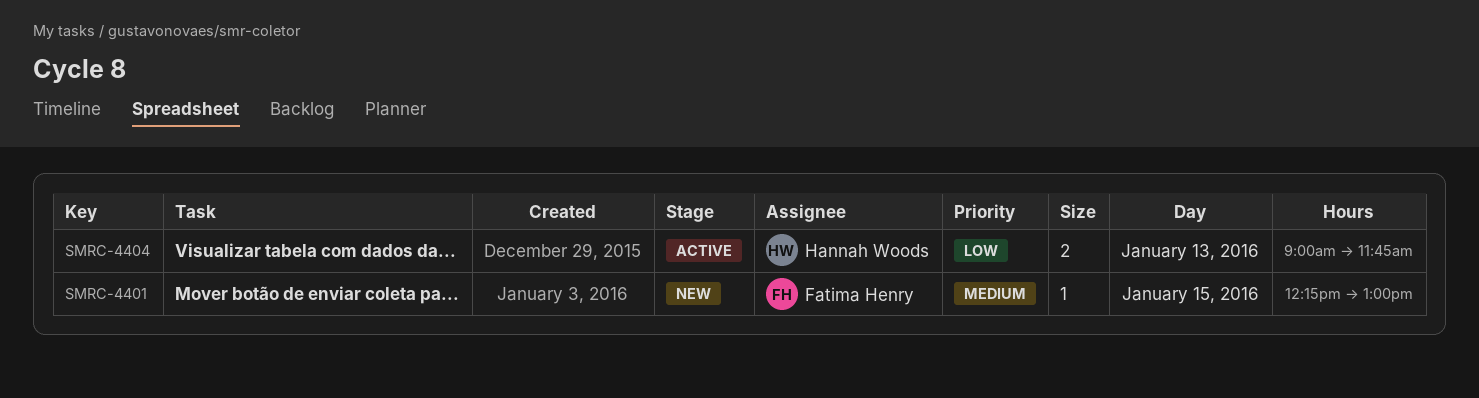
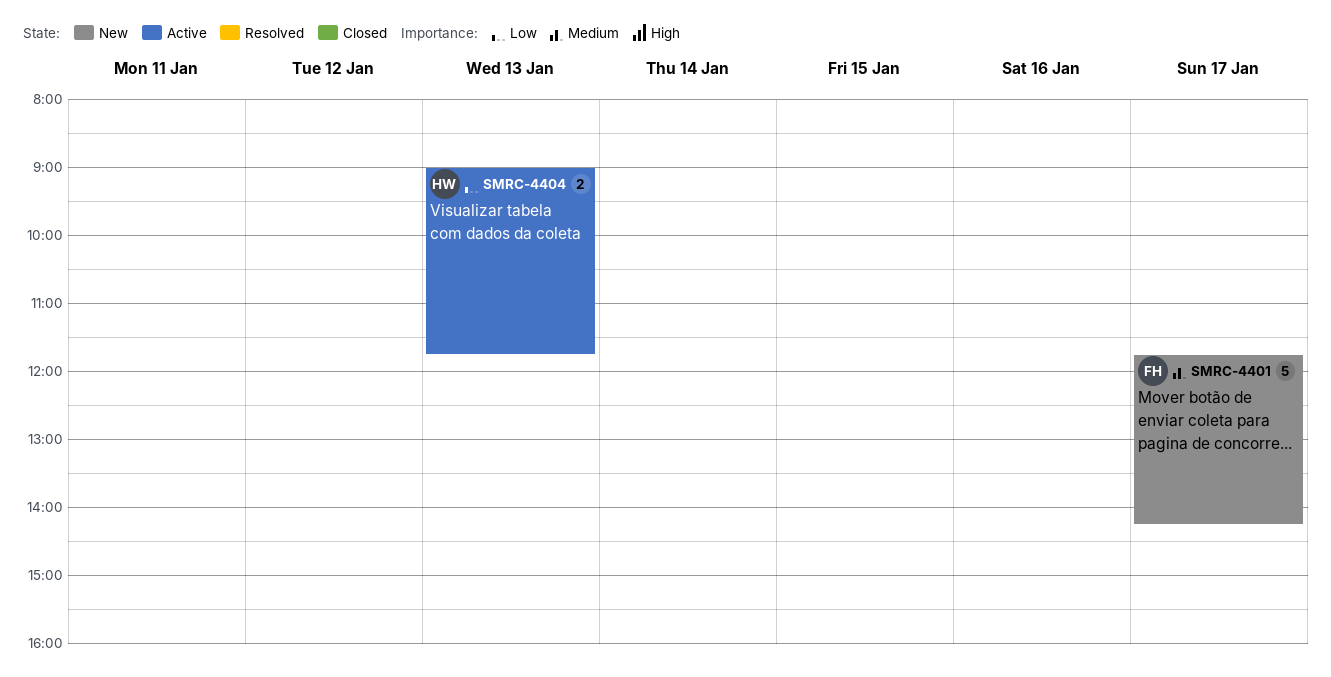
SMRC-4401, estimate: 1 -> 5
SMRC-4401, day: Jan 15 -> Jan 17
SMRC-4401, begins: 12:15 -> 11:45
SMRC-4401, ends: 13:00 -> 14:15

